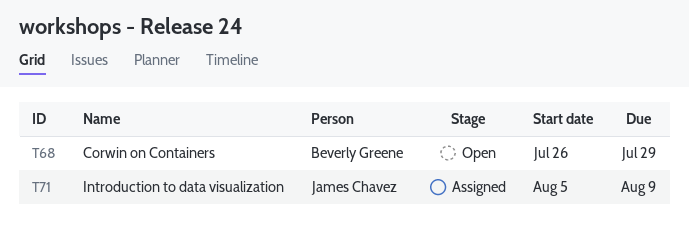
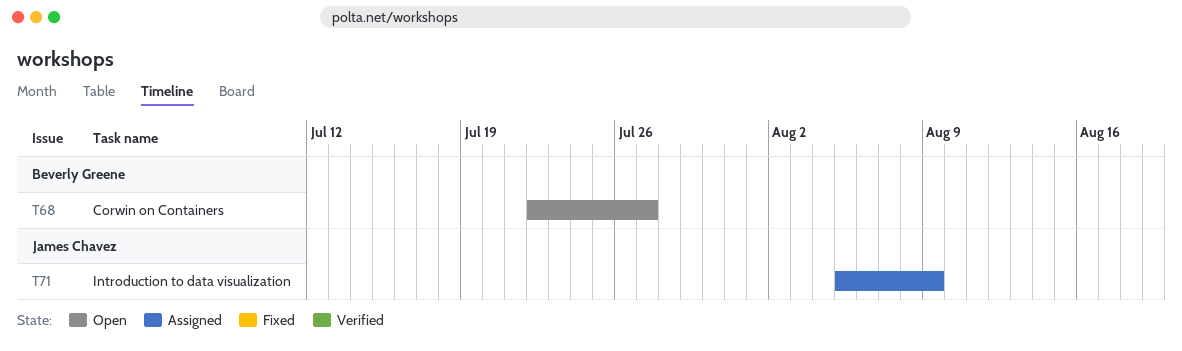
T68, start: Jul 26 -> Jul 22
T68, due: Jul 29 -> Jul 27

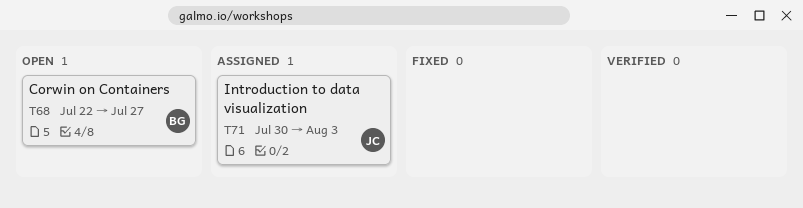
T71, start: Aug 5 -> Jul 30
T71, due: Aug 9 -> Aug 3

